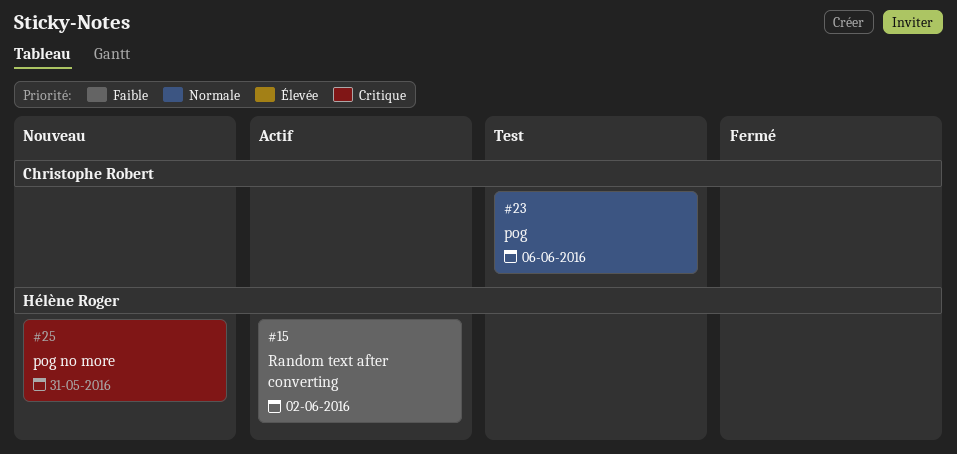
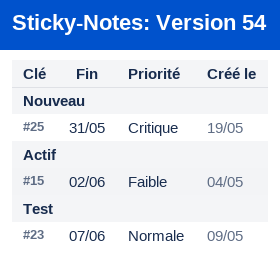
#23, due: Jun 6 -> Jun 7

